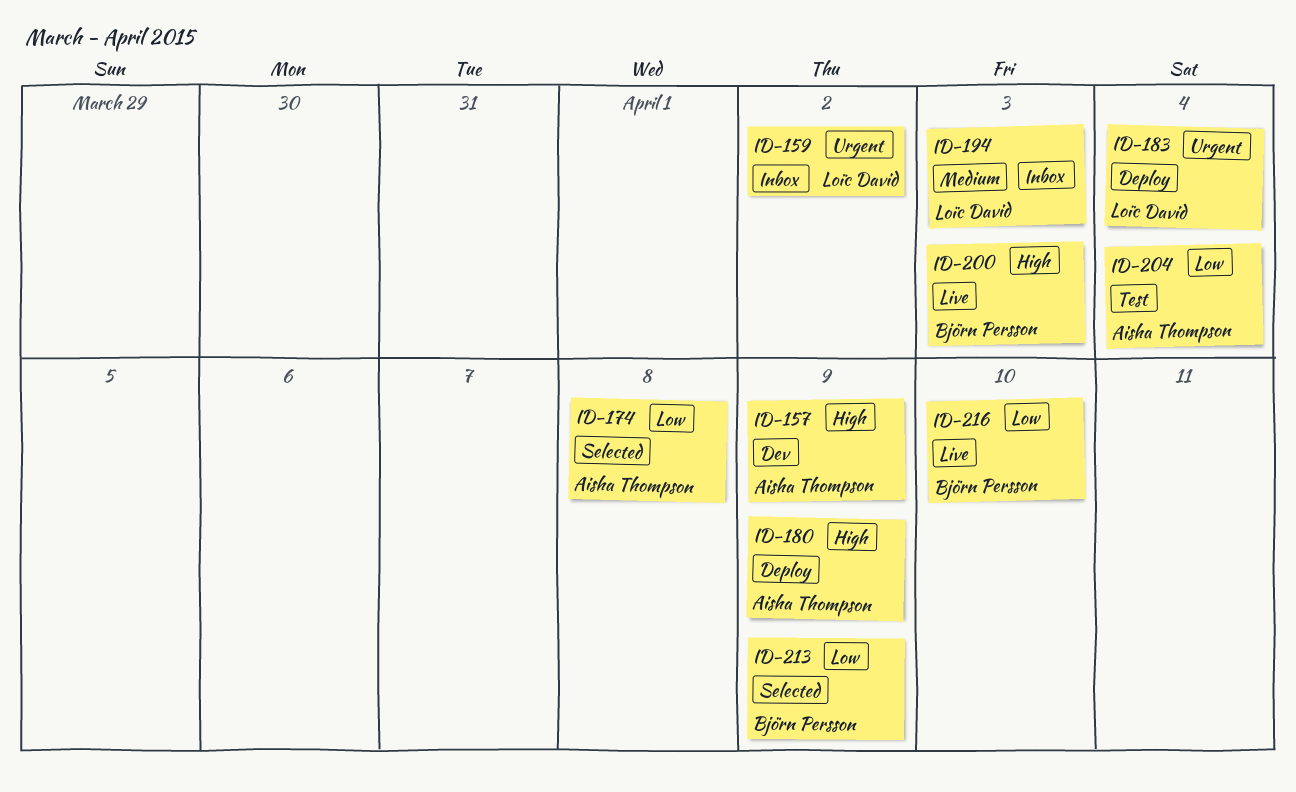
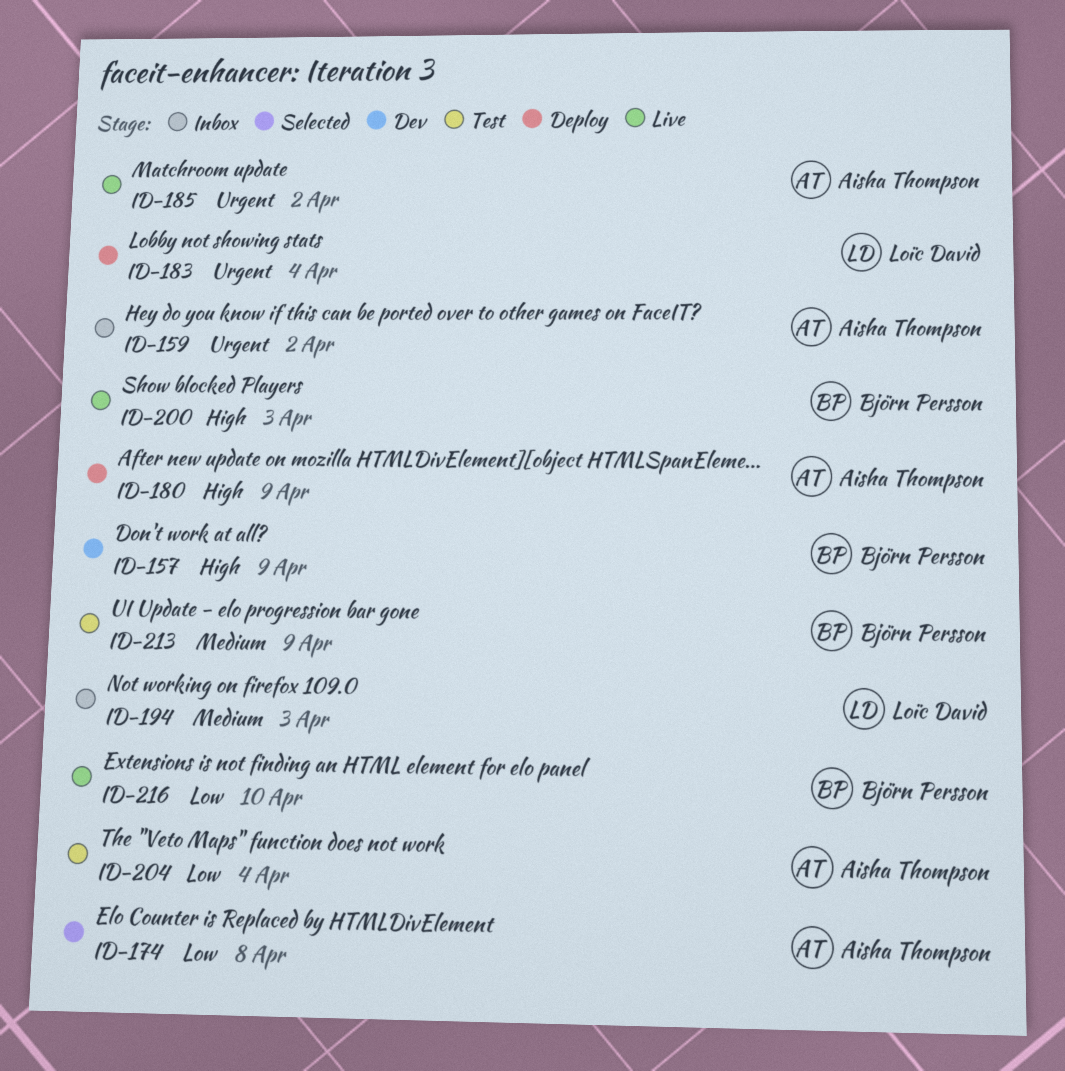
ID-157, owner: Aisha Thompson -> Björn Persson
ID-159, owner: Loïc David -> Aisha Thompson
ID-185: none -> present
ID-213, status: Selected -> Test
ID-213, priority: Low -> Medium

